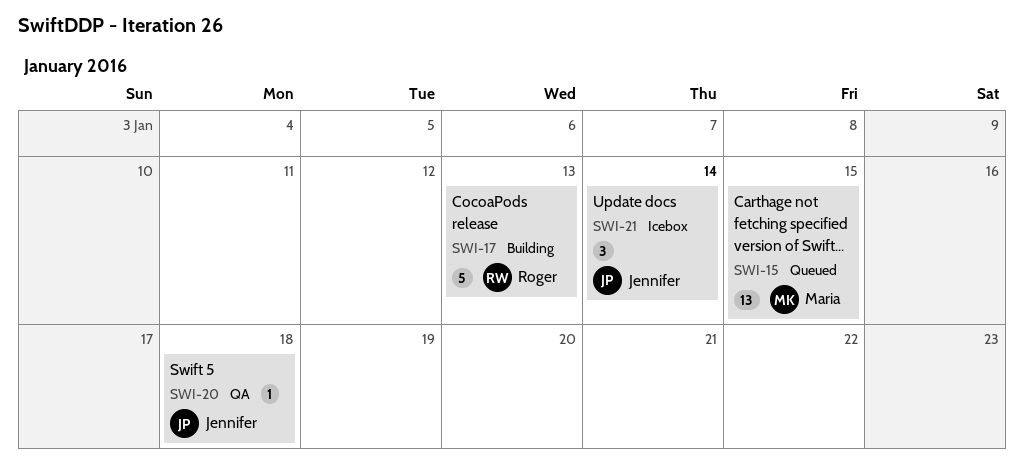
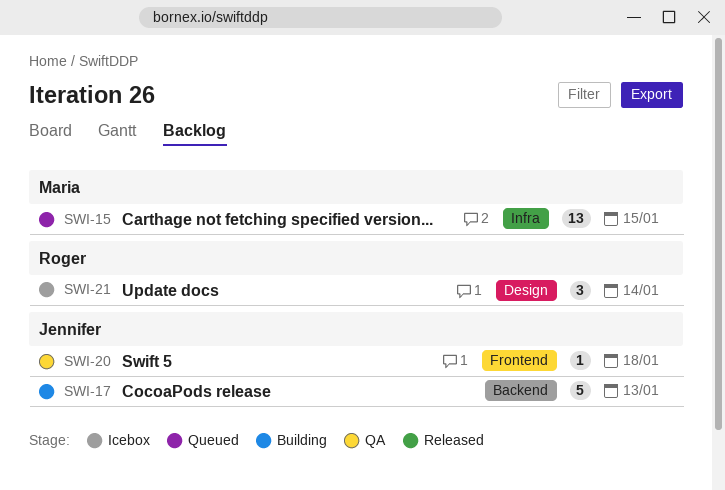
SWI-17, owner: Roger -> Jennifer
SWI-21, owner: Jennifer -> Roger

